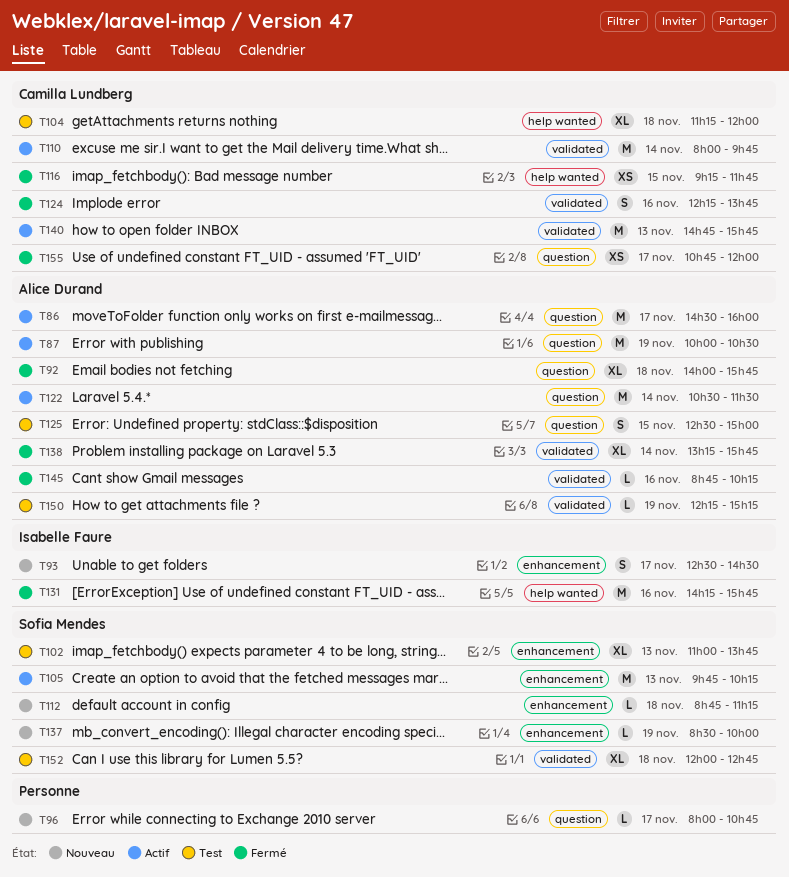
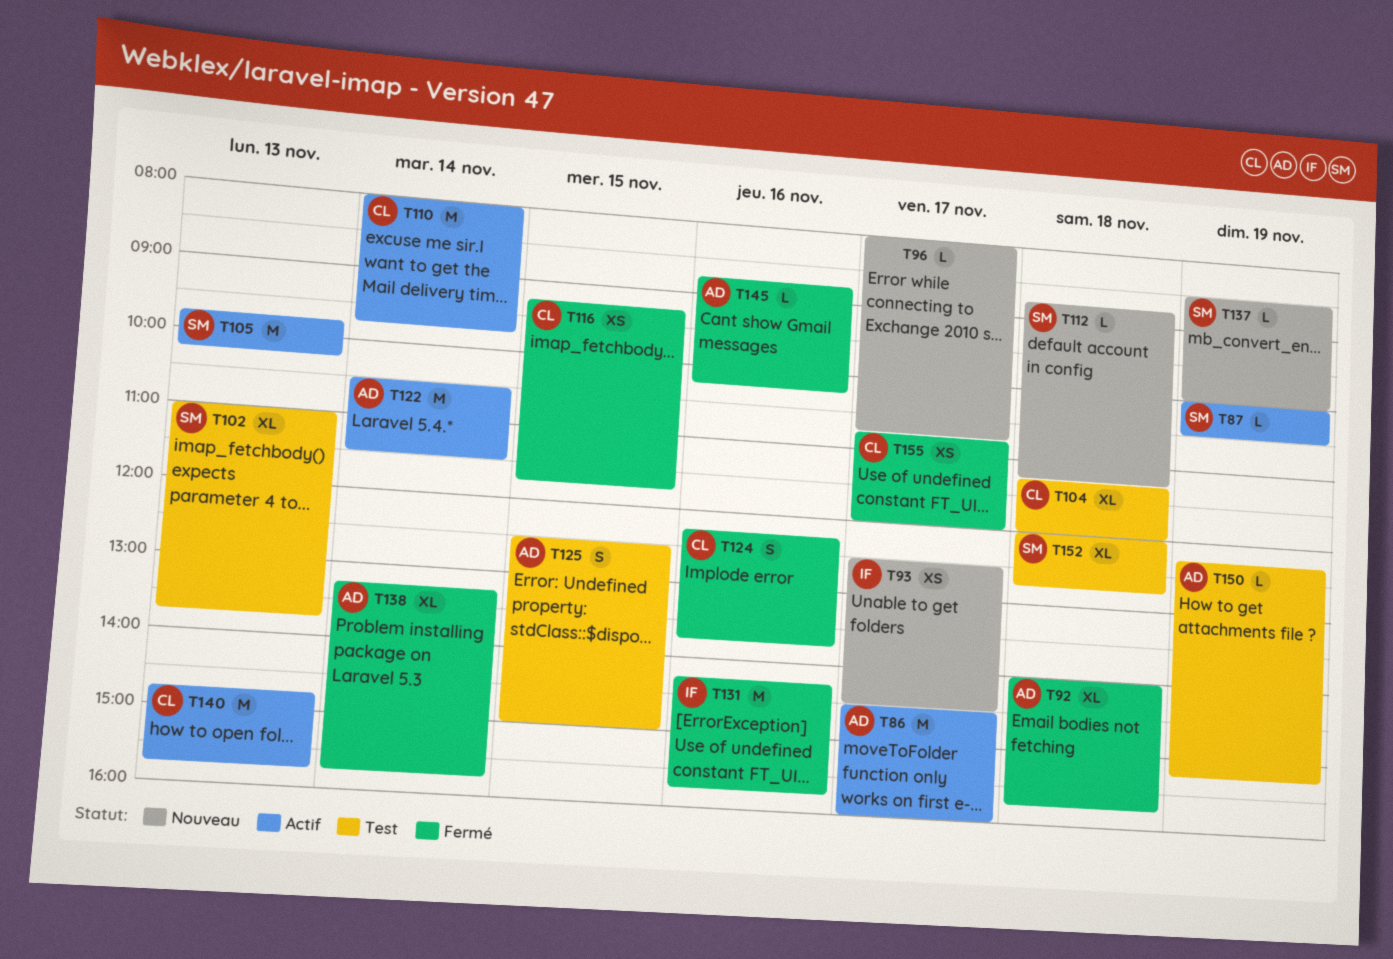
T87, owner: Alice Durand -> Sofia Mendes
T87, estimate: M -> L
T93, estimate: S -> XS

